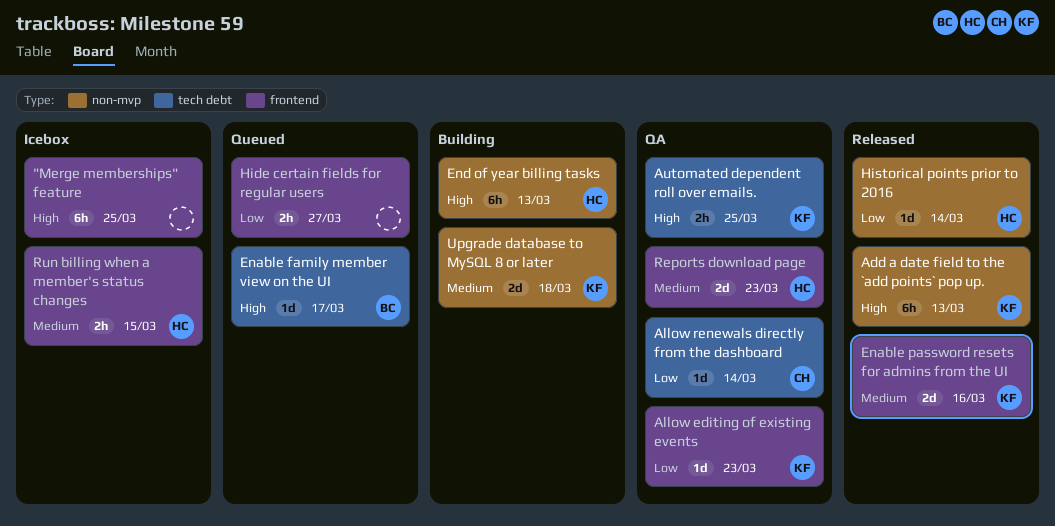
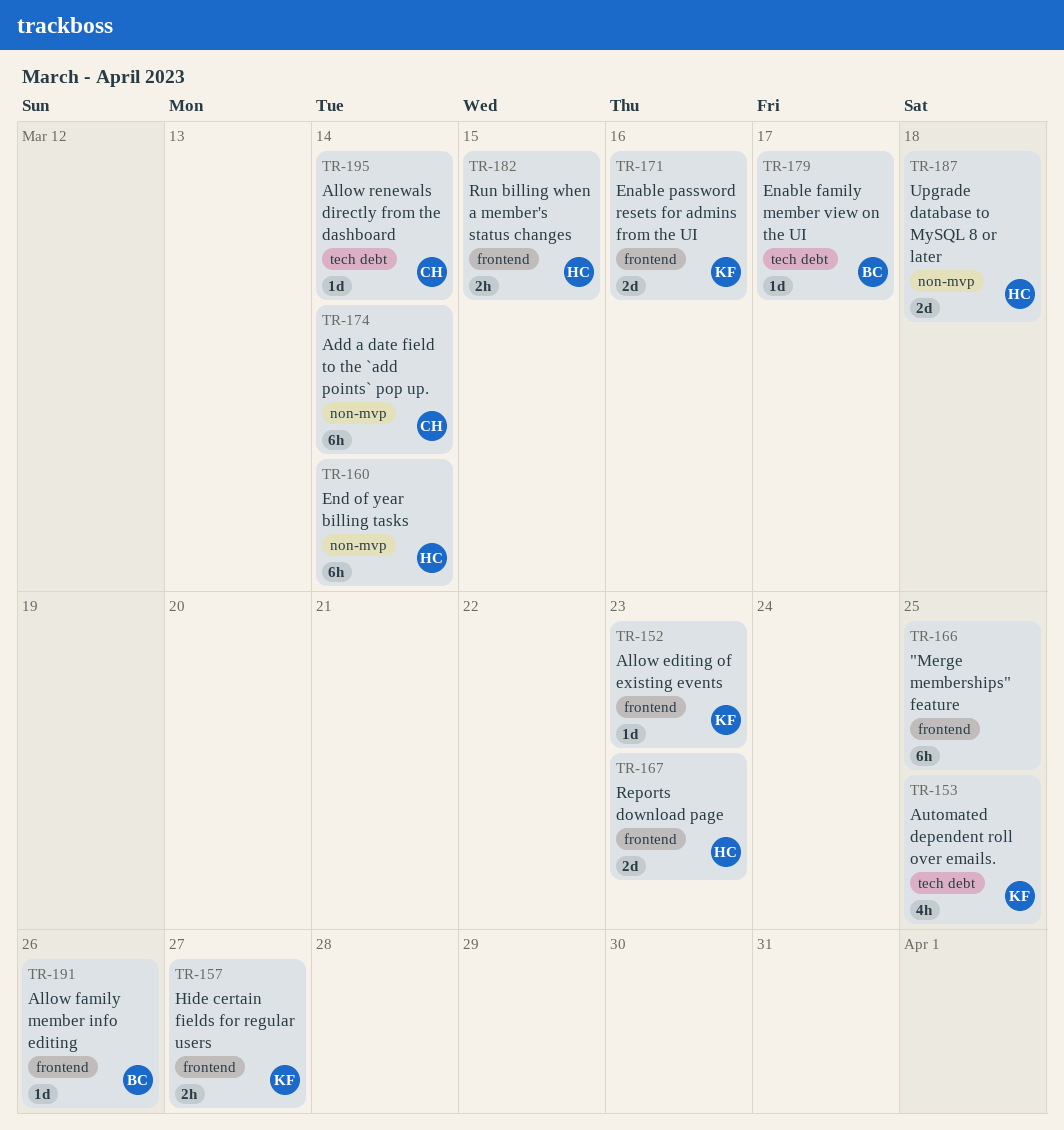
Add a date field to the `add points` pop up., owner: KF -> CH
Add a date field to the `add points` pop up., due: Mar 13 -> Mar 14
Allow family member info editing: none -> present
Automated dependent roll over emails., estimate: 2h -> 4h
End of year billing tasks, due: Mar 13 -> Mar 14
Hide certain fields for regular users, owner: none -> KF
Historical points prior to 2016: present -> none
Upgrade database to MySQL 8 or later, owner: KF -> HC

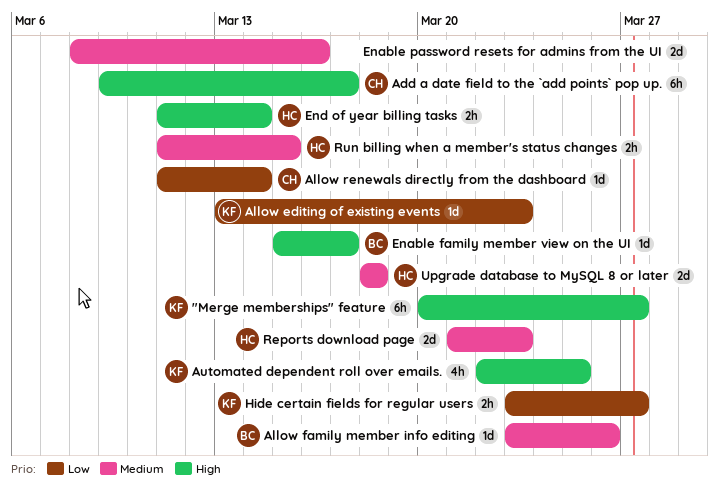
"Merge memberships" feature, owner: none -> KF
"Merge memberships" feature, due: Mar 25 -> Mar 27
Add a date field to the `add points` pop up., due: Mar 14 -> Mar 17
Enable password resets for admins from the UI, owner: KF -> none
End of year billing tasks, estimate: 6h -> 2h

